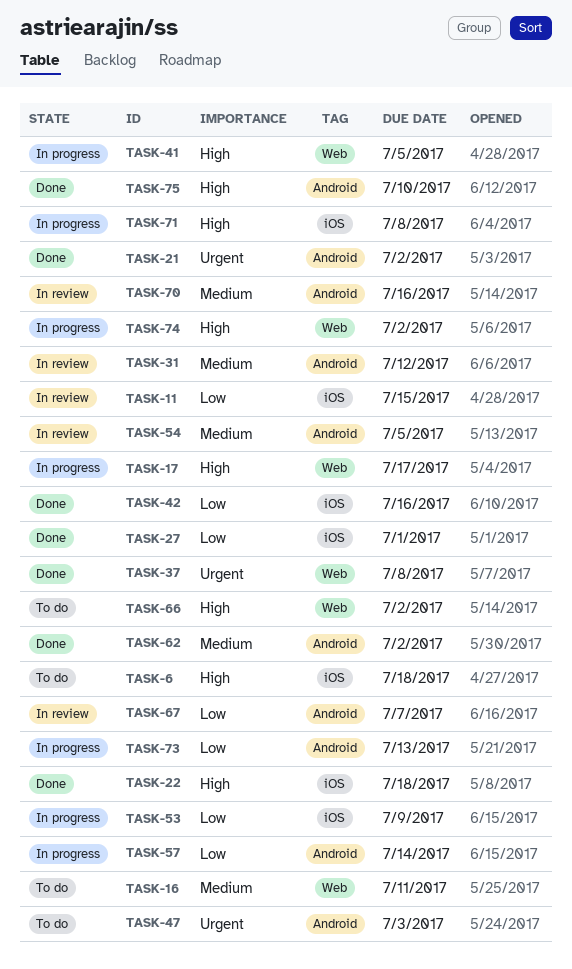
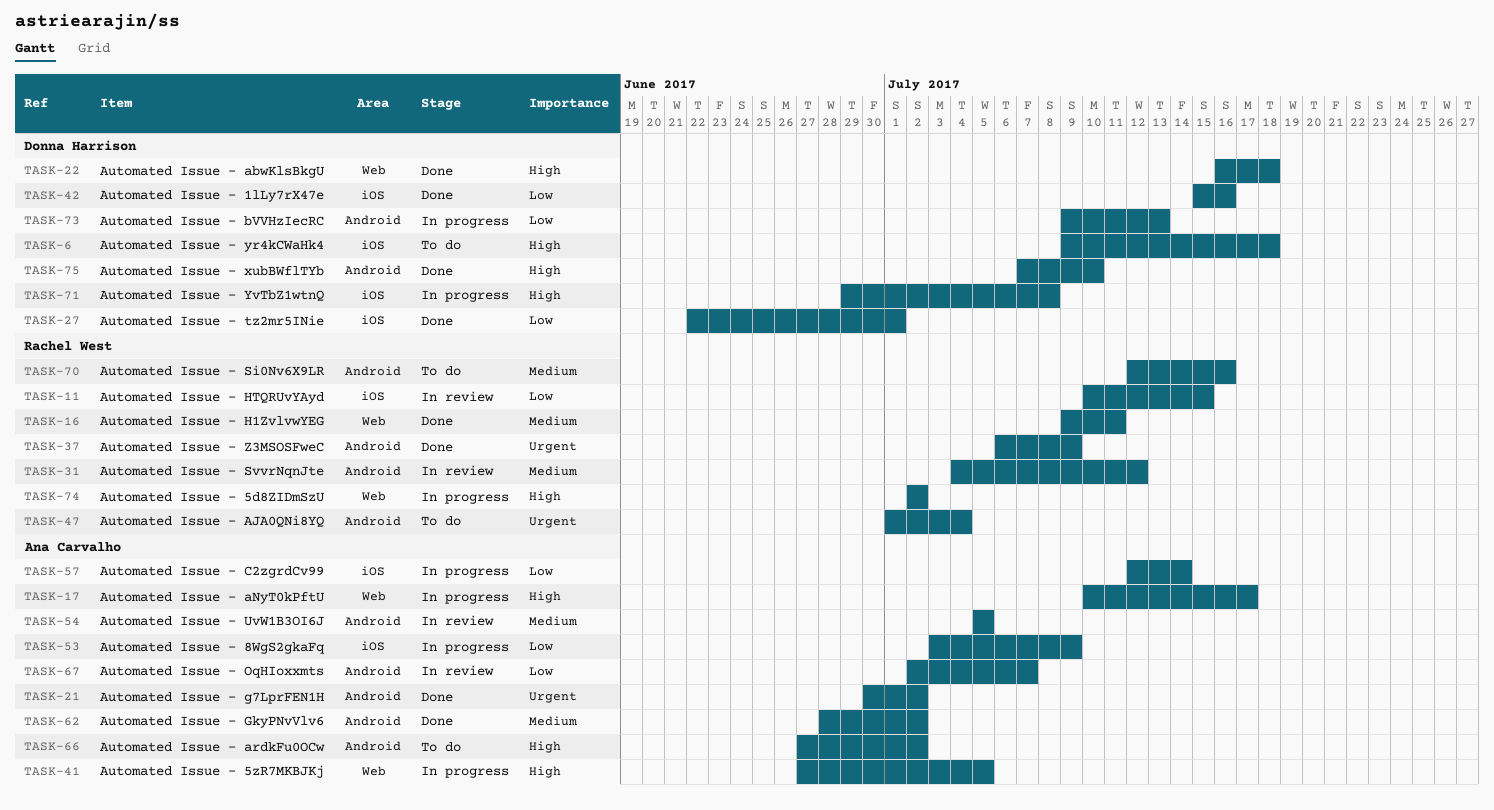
TASK-16, status: To do -> Done
TASK-22, label: iOS -> Web
TASK-37, label: Web -> Android
TASK-37, due: Jul 8 -> Jul 9
TASK-47, due: Jul 3 -> Jul 4
TASK-57, label: Android -> iOS
TASK-66, label: Web -> Android
TASK-70, status: In review -> To do

